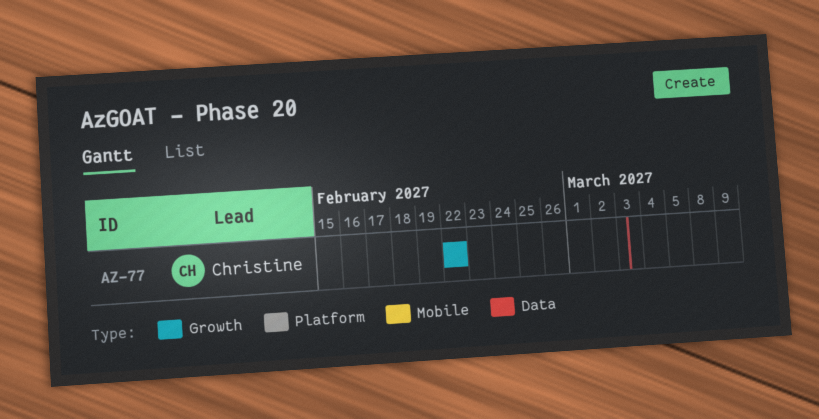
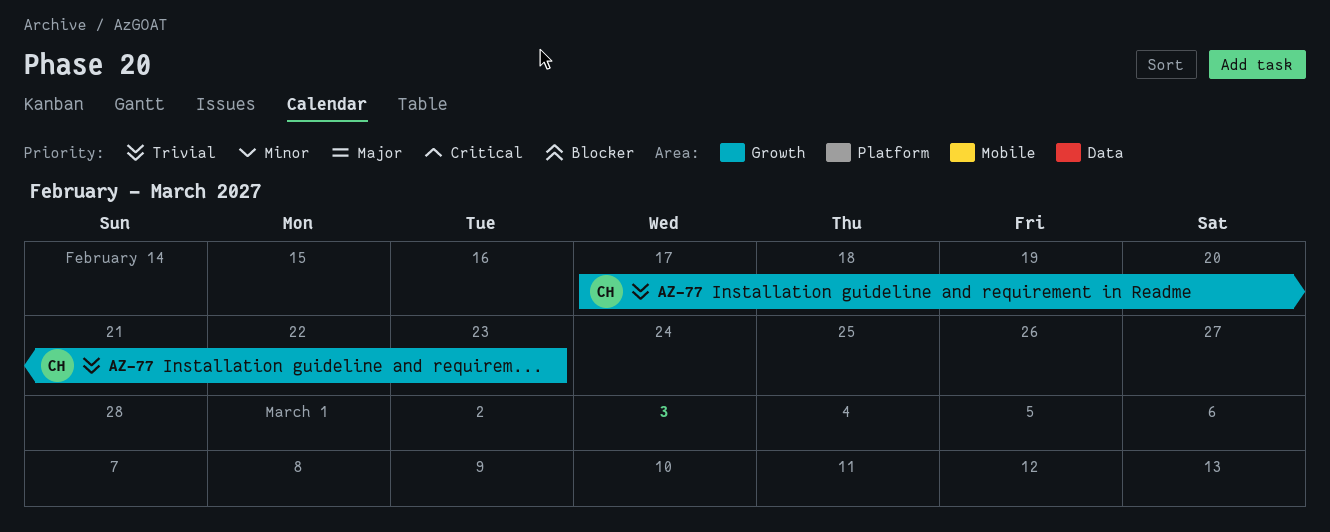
AZ-77, start: Feb 22 -> Feb 17
AZ-77, due: Feb 22 -> Feb 23

